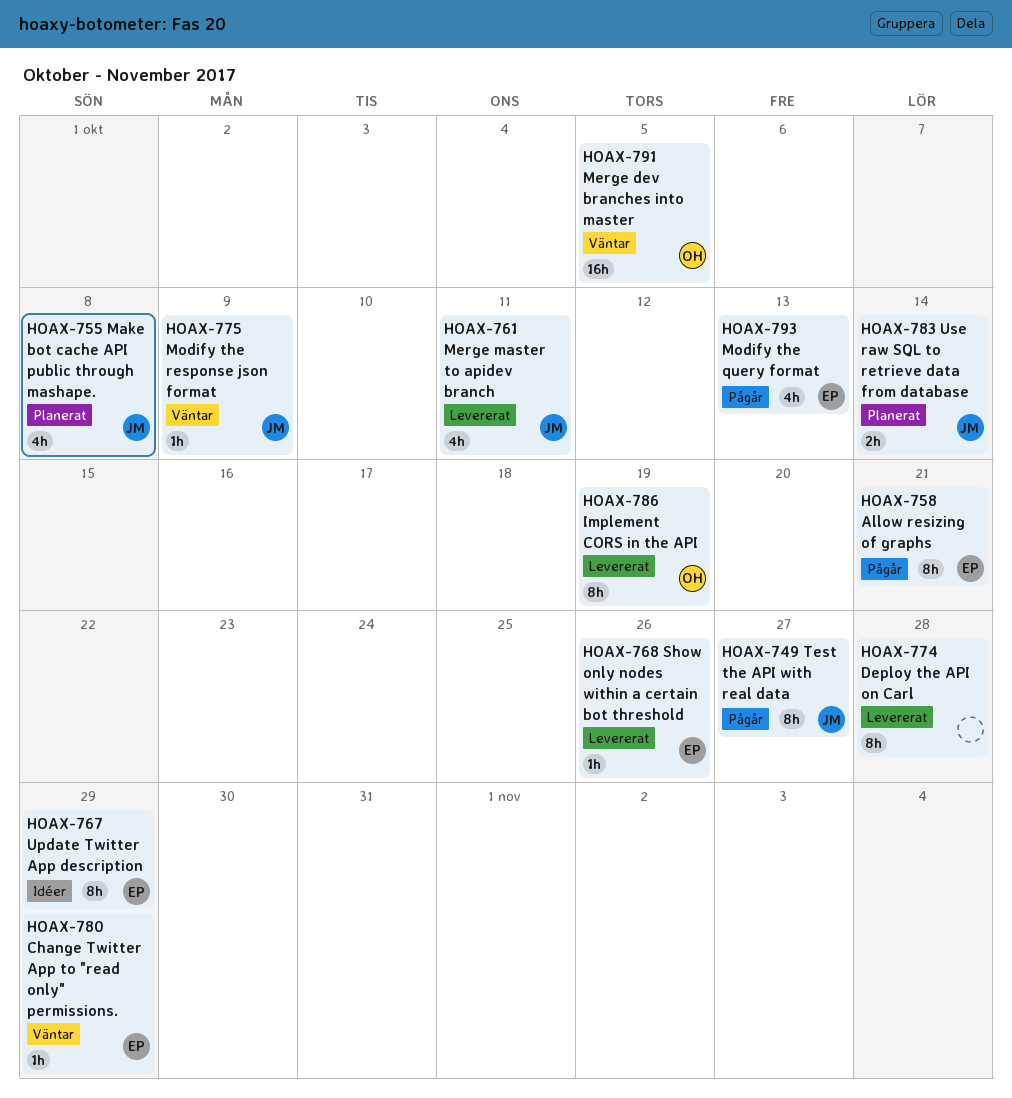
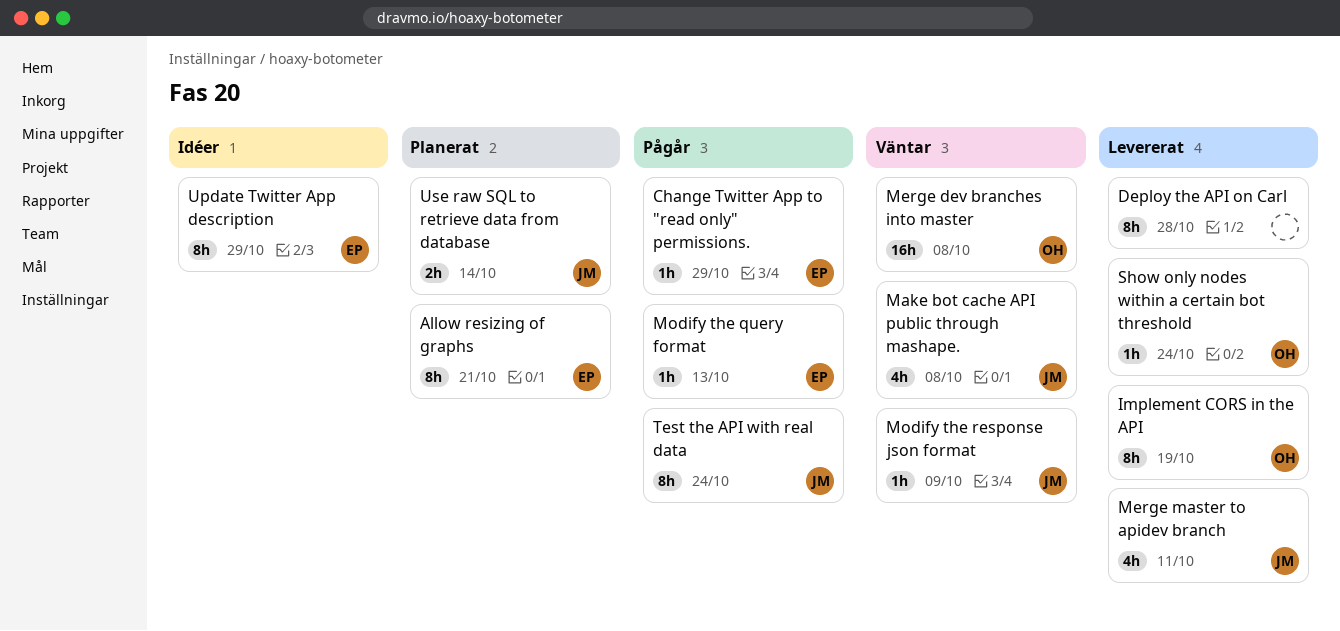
Allow resizing of graphs, status: Pågår -> Planerat
Change Twitter App to "read only" permissions., status: Väntar -> Pågår
Make bot cache API public through mashape., status: Planerat -> Väntar
Merge dev branches into master, due: Oct 5 -> Oct 8
Modify the query format, estimate: 4h -> 1h
Show only nodes within a certain bot threshold, owner: EP -> OH
Show only nodes within a certain bot threshold, due: Oct 26 -> Oct 24
Test the API with real data, due: Oct 27 -> Oct 24

